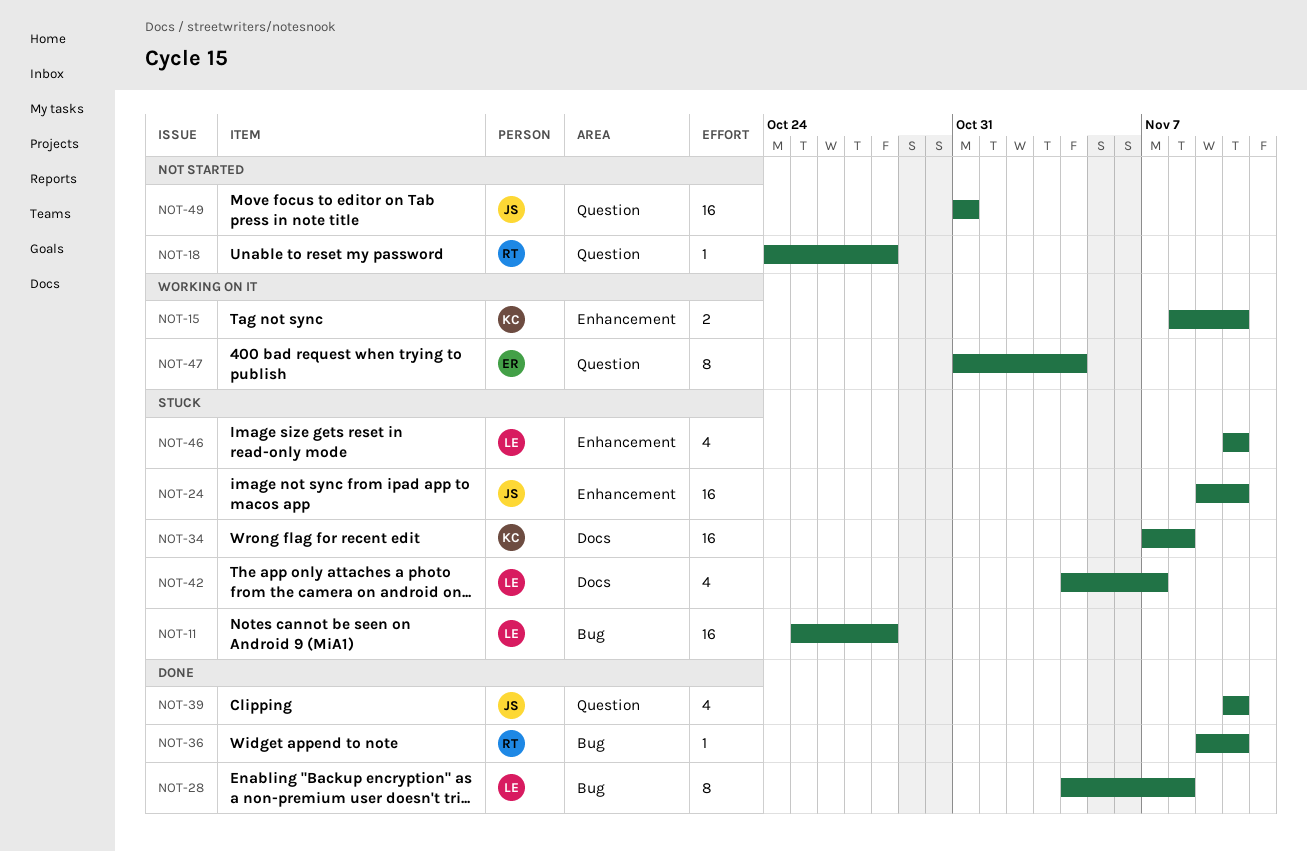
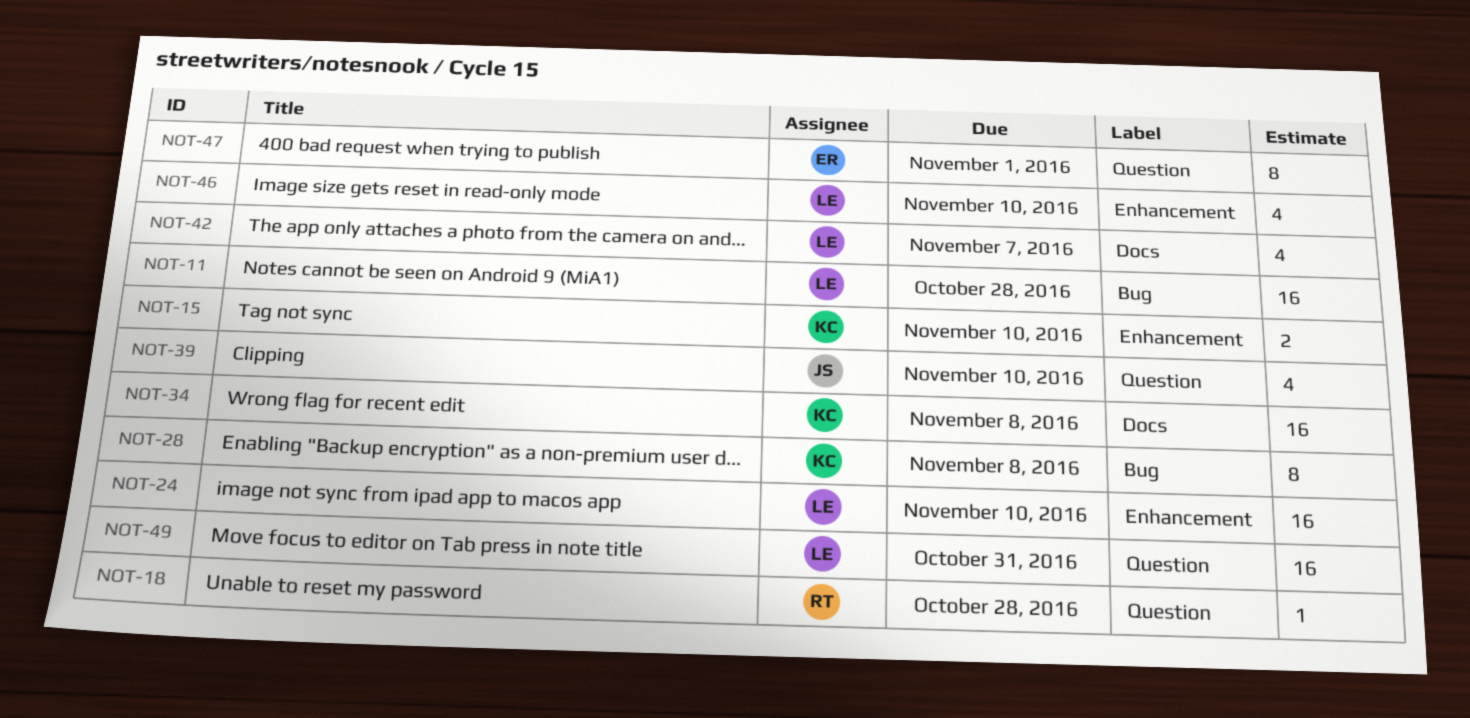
NOT-24, owner: JS -> LE
NOT-28, owner: LE -> KC
NOT-36: present -> none
NOT-47, due: Nov 4 -> Nov 1
NOT-49, owner: JS -> LE

